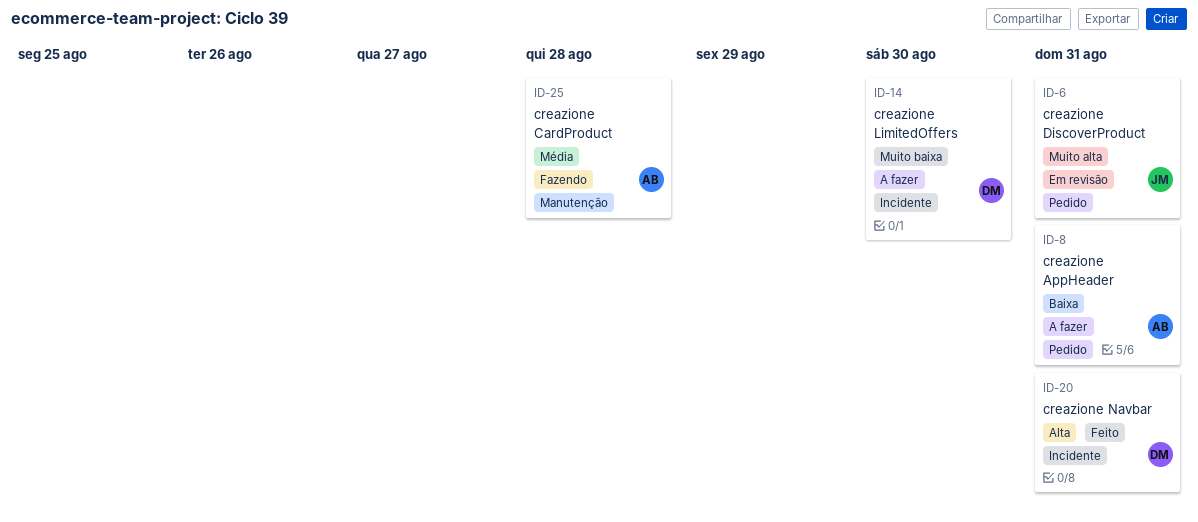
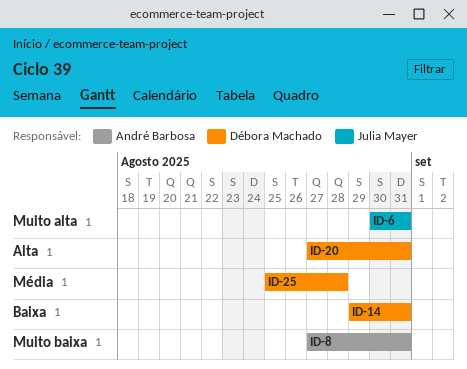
ID-8, priority: Baixa -> Muito baixa
ID-14, priority: Muito baixa -> Baixa
ID-14, due: Aug 30 -> Aug 31
ID-25, owner: André Barbosa -> Débora Machado

